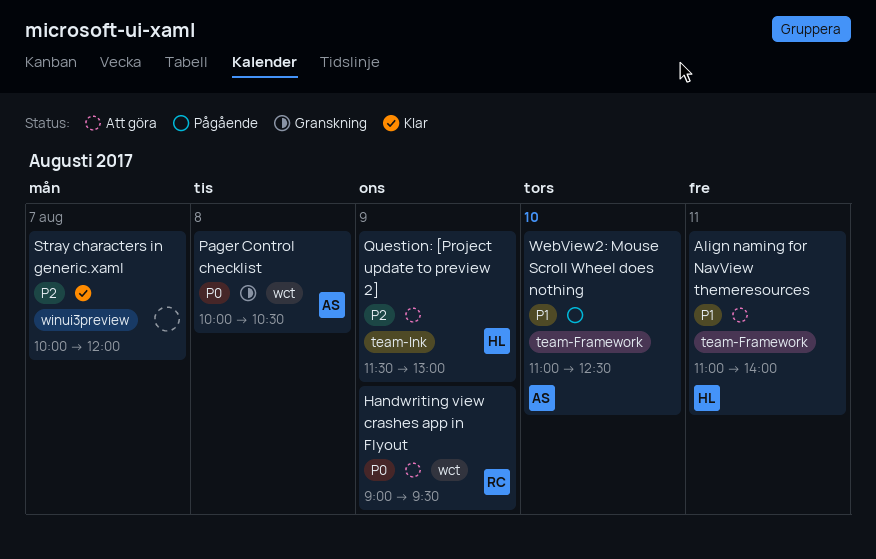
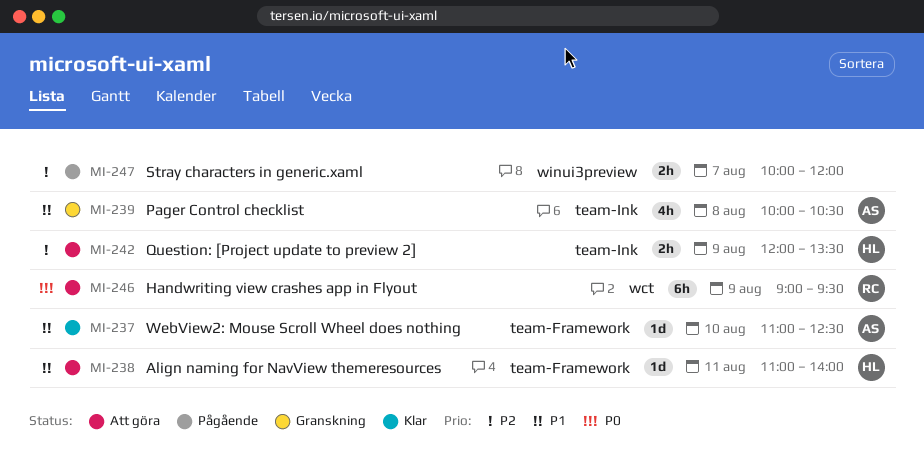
Pager Control checklist, priority: P0 -> P1
Pager Control checklist, label: wct -> team-Ink
Question: [Project update to preview 2], begins: 11:30 -> 12:00
Question: [Project update to preview 2], ends: 13:00 -> 13:30
Stray characters in generic.xaml, status: Klar -> Pågående
WebView2: Mouse Scroll Wheel does nothing, status: Pågående -> Klar

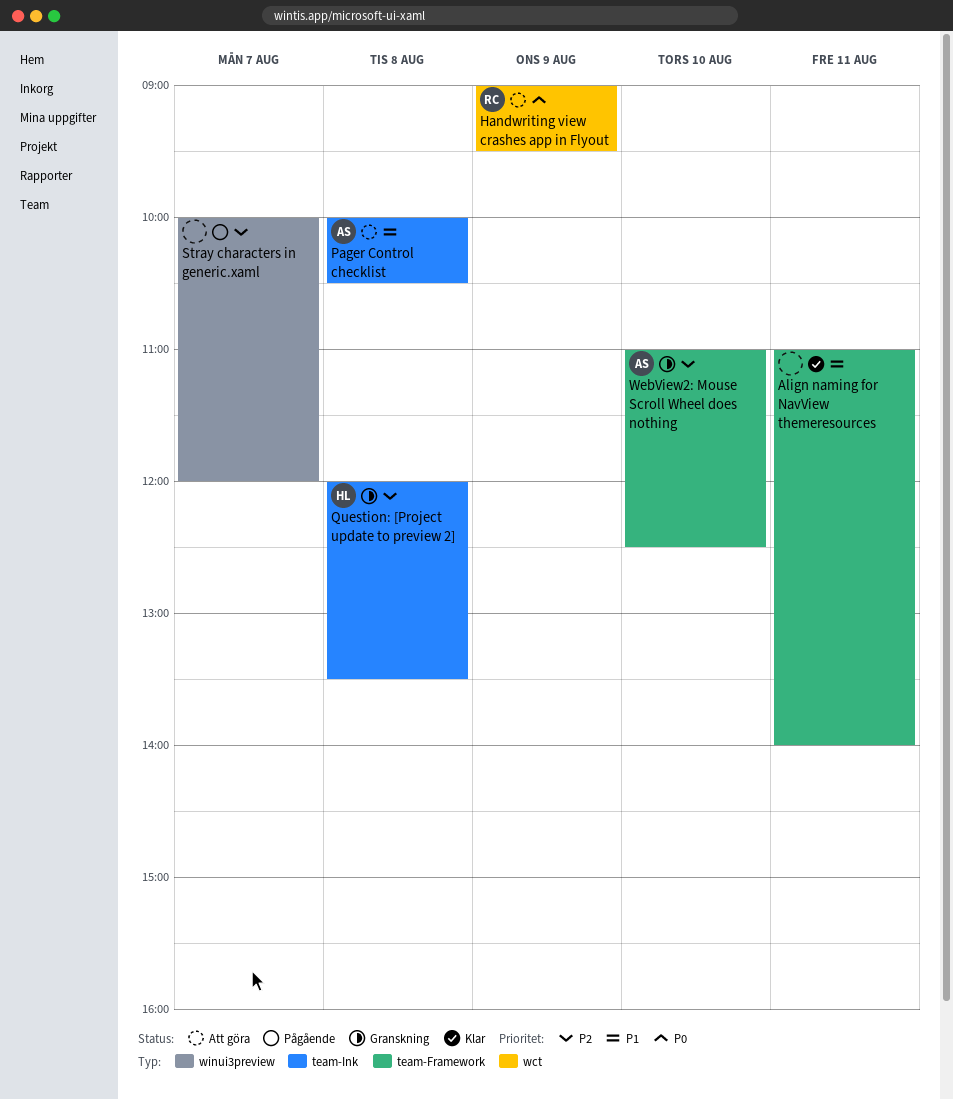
Align naming for NavView themeresources, status: Att göra -> Klar
Align naming for NavView themeresources, owner: HL -> none
Pager Control checklist, status: Granskning -> Att göra
Question: [Project update to preview 2], status: Att göra -> Granskning
Question: [Project update to preview 2], day: Aug 9 -> Aug 8
WebView2: Mouse Scroll Wheel does nothing, status: Klar -> Granskning
WebView2: Mouse Scroll Wheel does nothing, priority: P1 -> P2

